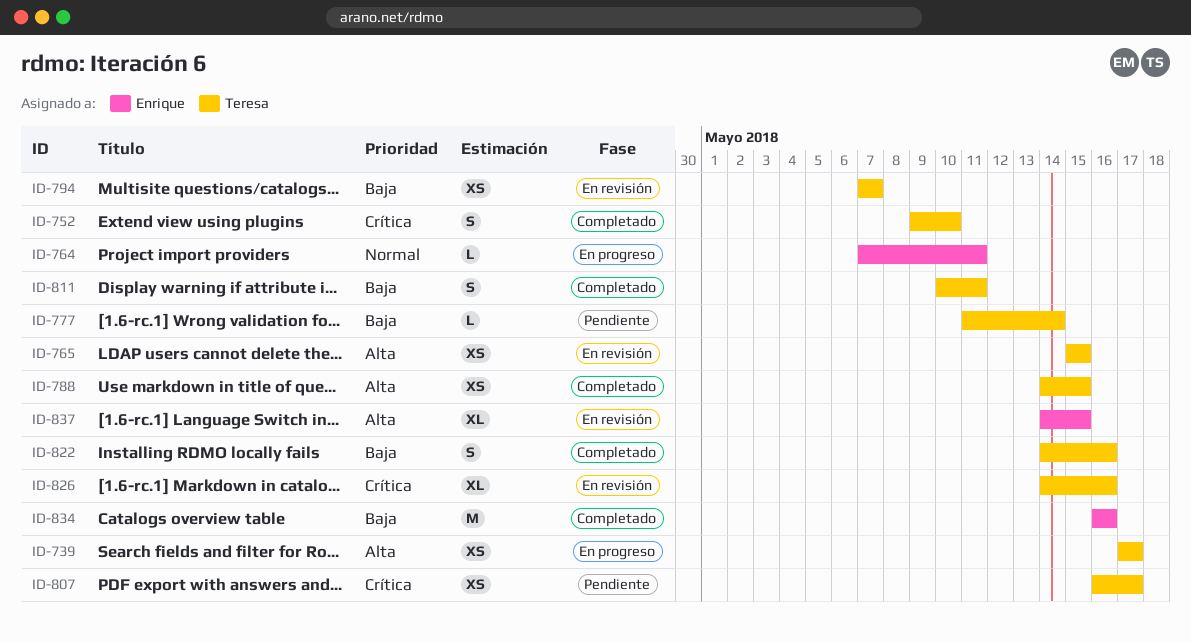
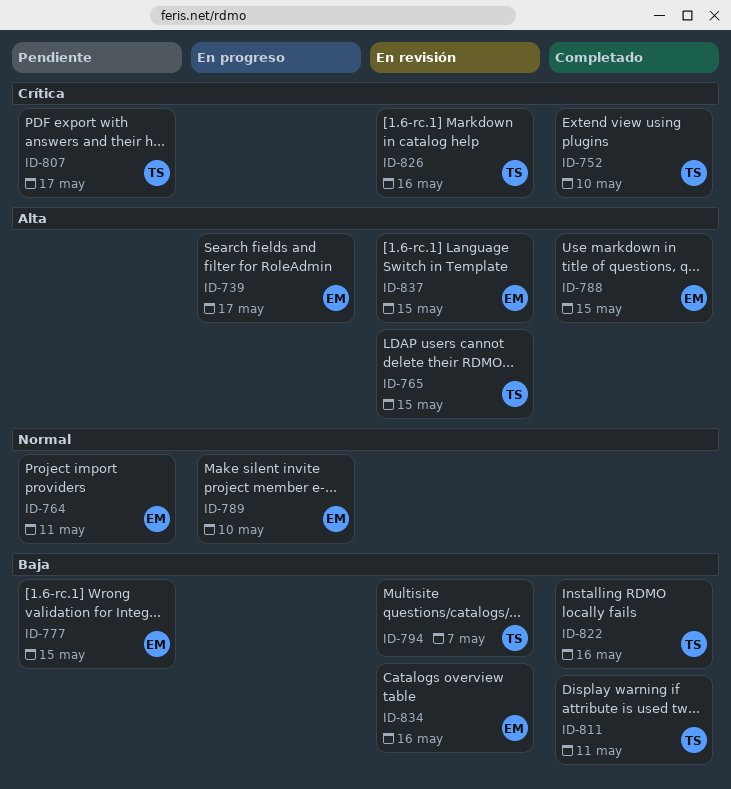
ID-739, owner: Teresa -> Enrique
ID-764, status: En progreso -> Pendiente
ID-777, owner: Teresa -> Enrique
ID-777, due: May 14 -> May 15
ID-788, owner: Teresa -> Enrique
ID-789: none -> present
ID-834, status: Completado -> En revisión

